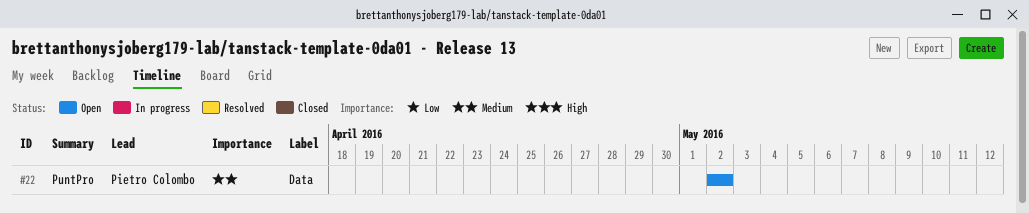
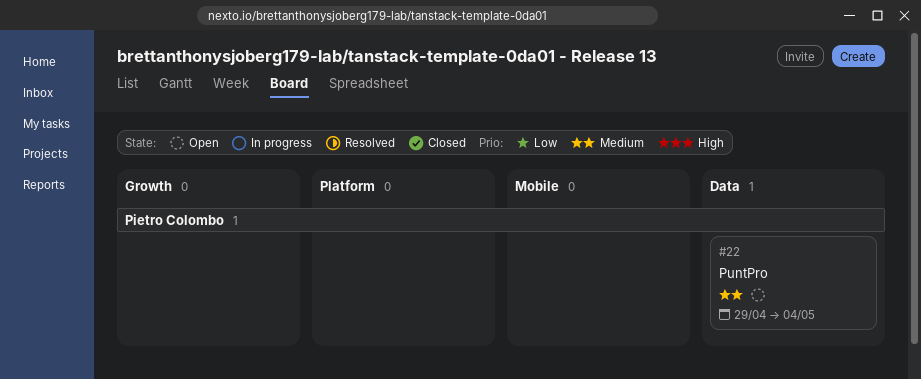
#22, start: May 2 -> Apr 29
#22, due: May 2 -> May 4

